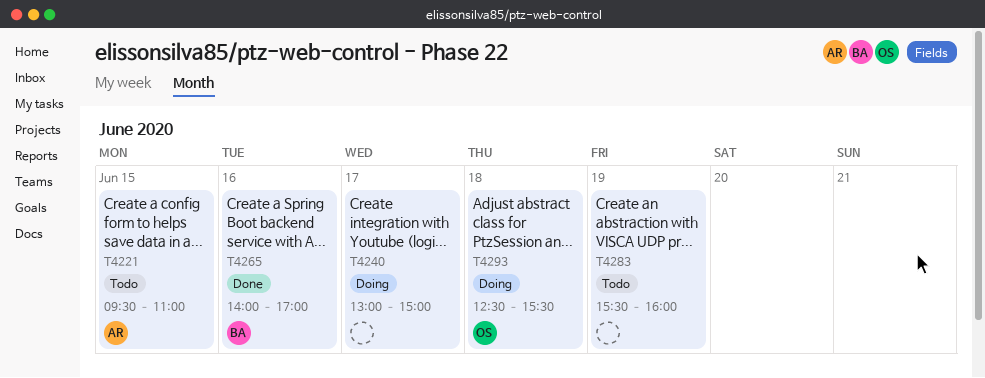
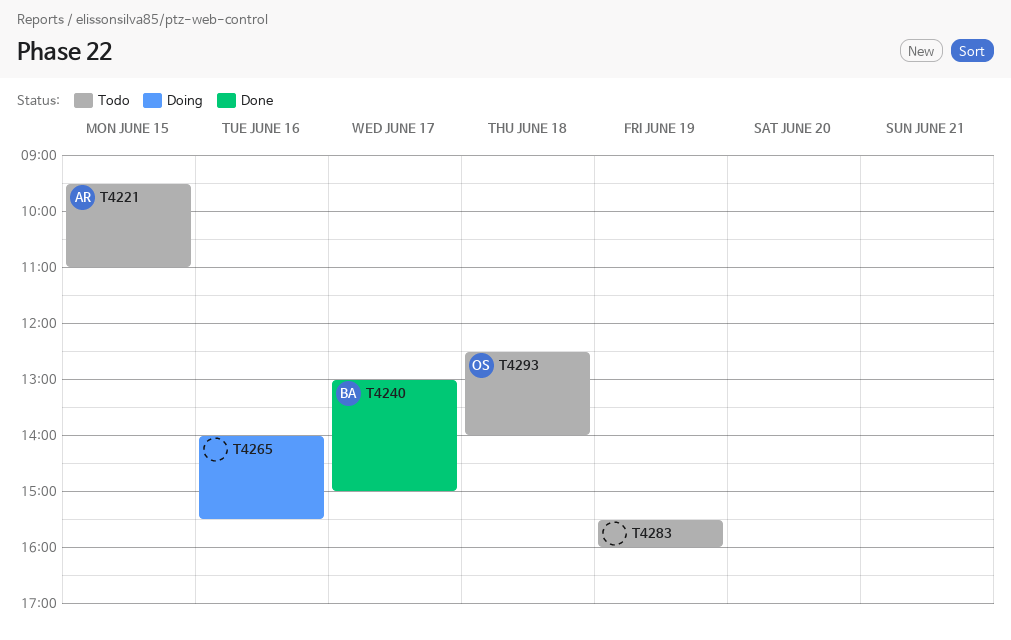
T4240, status: Doing -> Done
T4240, owner: none -> BA
T4265, status: Done -> Doing
T4265, owner: BA -> none
T4265, ends: 17:00 -> 15:30
T4293, status: Doing -> Todo
T4293, ends: 15:30 -> 14:00

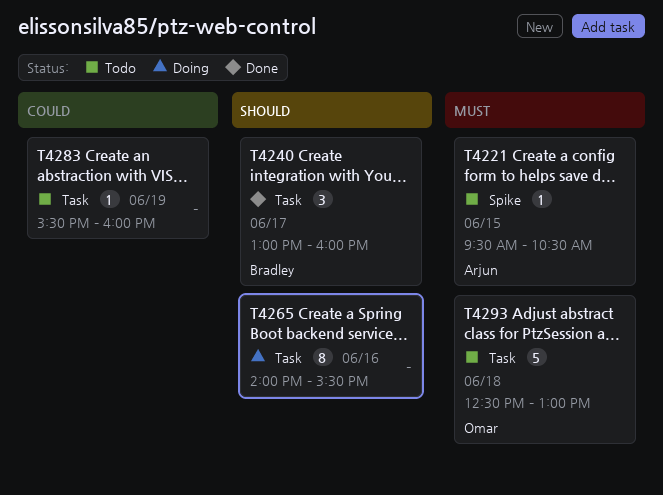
T4221, ends: 11:00 -> 10:30
T4240, ends: 15:00 -> 16:00
T4293, ends: 14:00 -> 13:00

